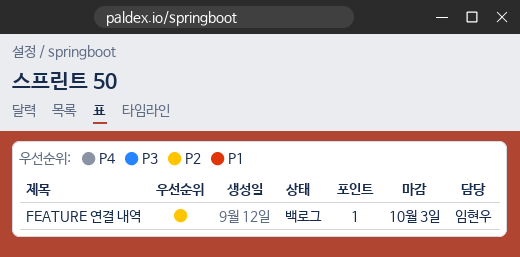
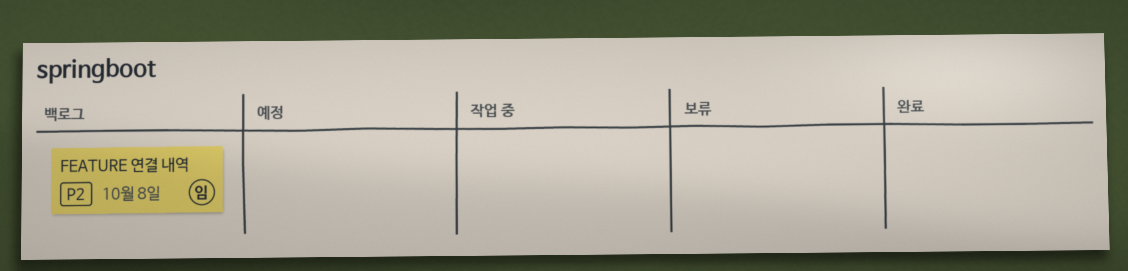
FEATURE 연결 내역, due: Oct 3 -> Oct 8

